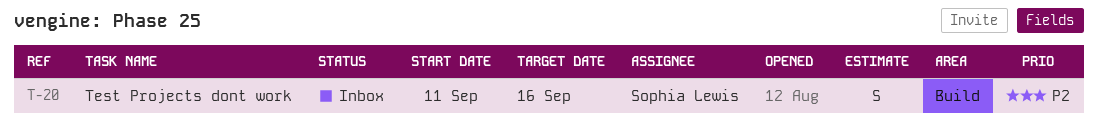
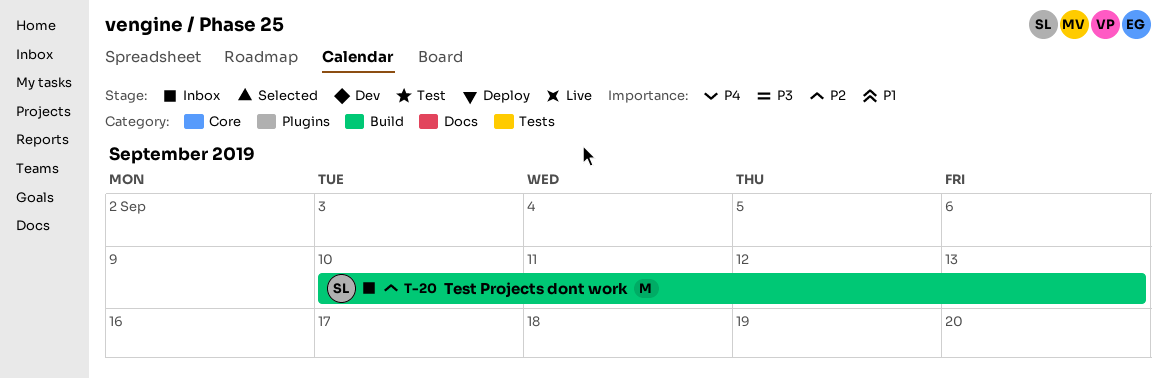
T-20, estimate: S -> M
T-20, start: Sep 11 -> Sep 10
T-20, due: Sep 16 -> Sep 13

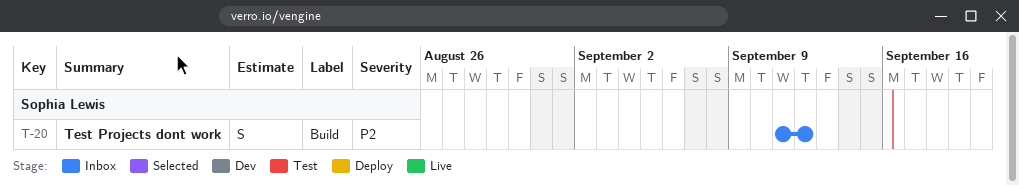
T-20, estimate: M -> S
T-20, start: Sep 10 -> Sep 11
T-20, due: Sep 13 -> Sep 12

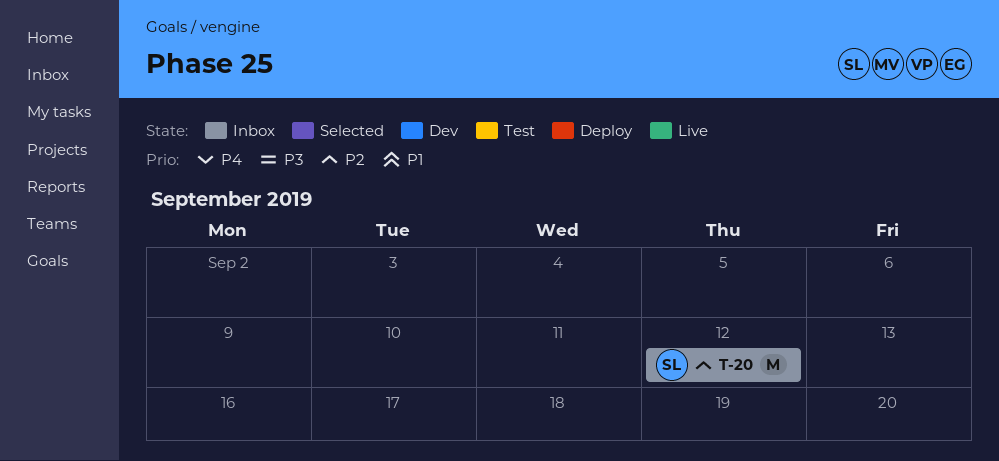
T-20, estimate: S -> M
T-20, start: Sep 11 -> Sep 12

